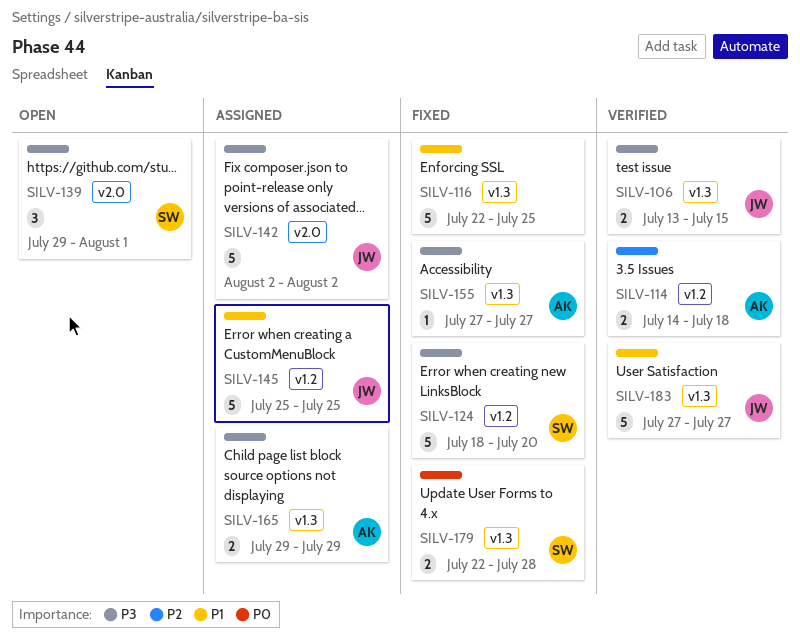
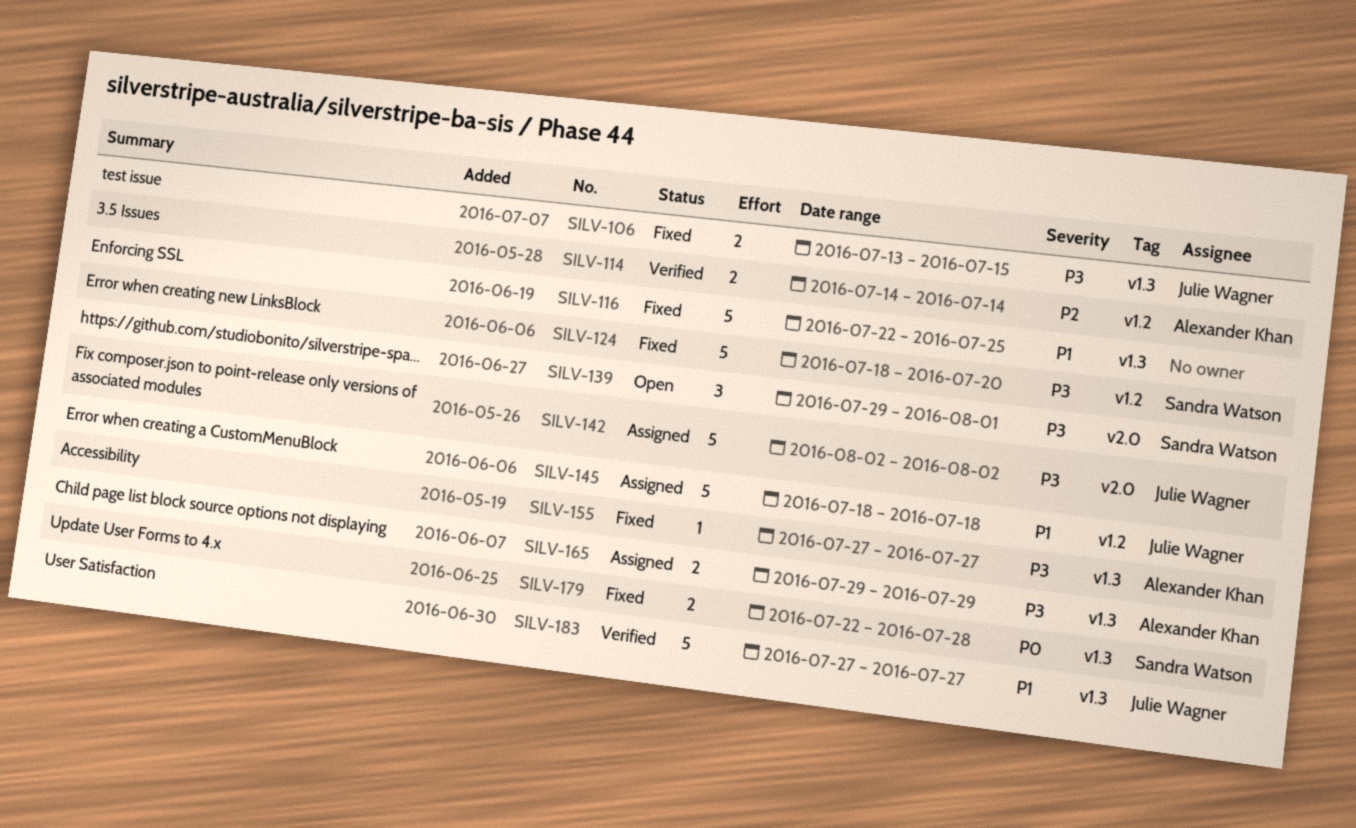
SILV-106, status: Verified -> Fixed
SILV-114, due: Jul 18 -> Jul 14
SILV-145, start: Jul 25 -> Jul 18
SILV-145, due: Jul 25 -> Jul 18

